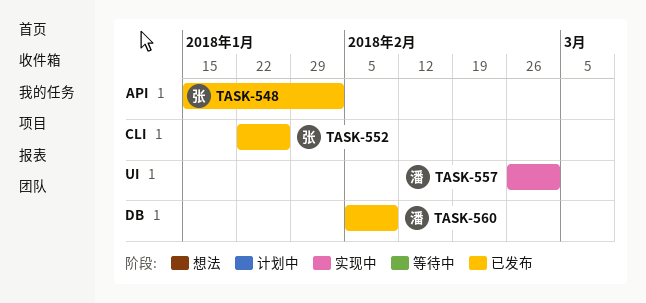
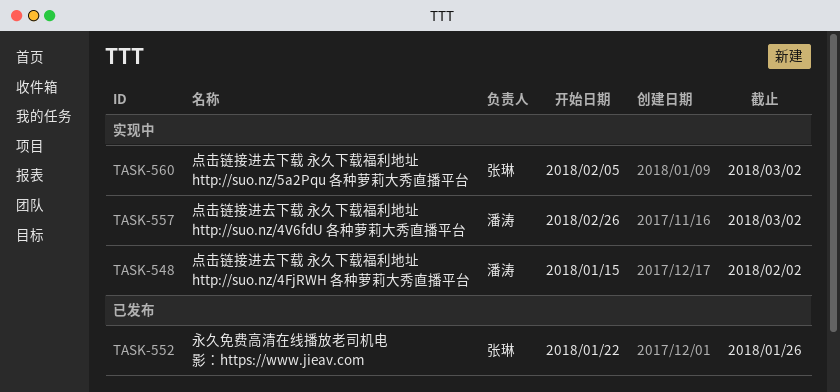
TASK-548, status: 已发布 -> 实现中
TASK-548, owner: 张琳 -> 潘涛
TASK-560, status: 已发布 -> 实现中
TASK-560, owner: 潘涛 -> 张琳
TASK-560, due: Feb 9 -> Mar 2

